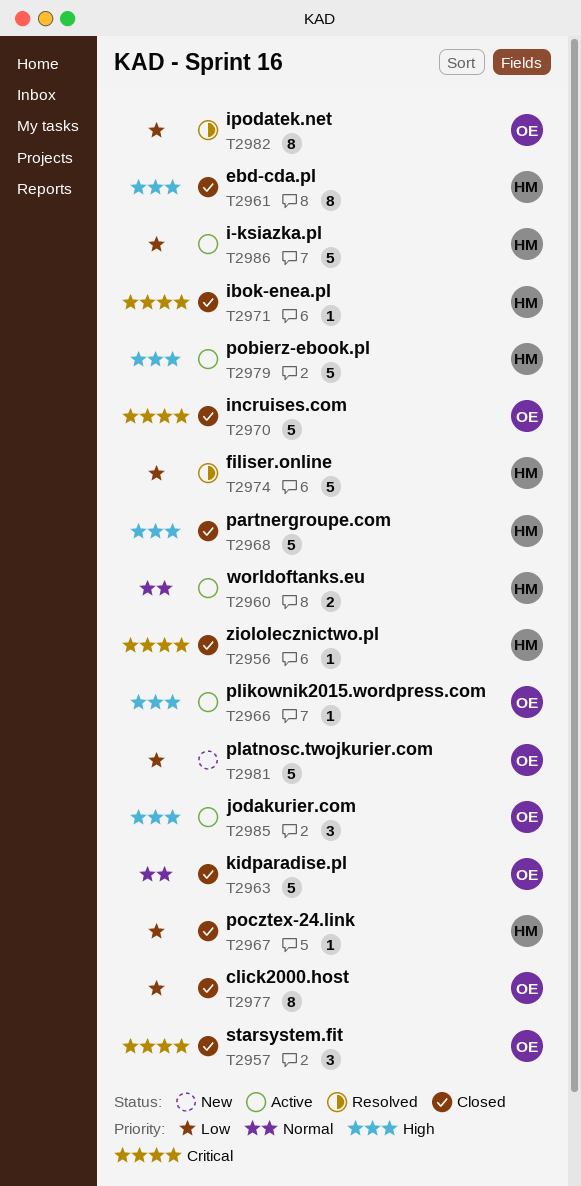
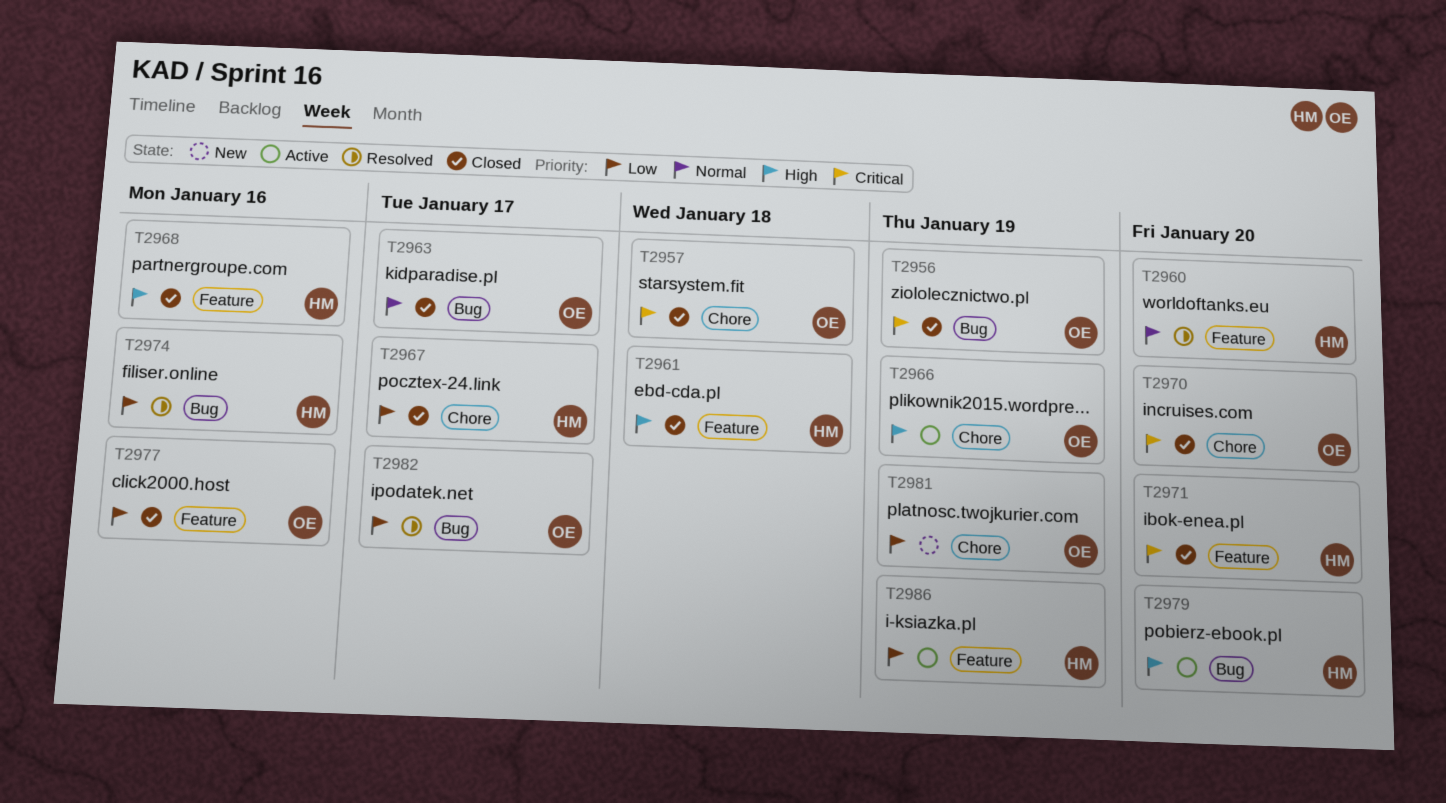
T2956, owner: HM -> OE
T2960, status: Active -> Resolved
T2985: present -> none

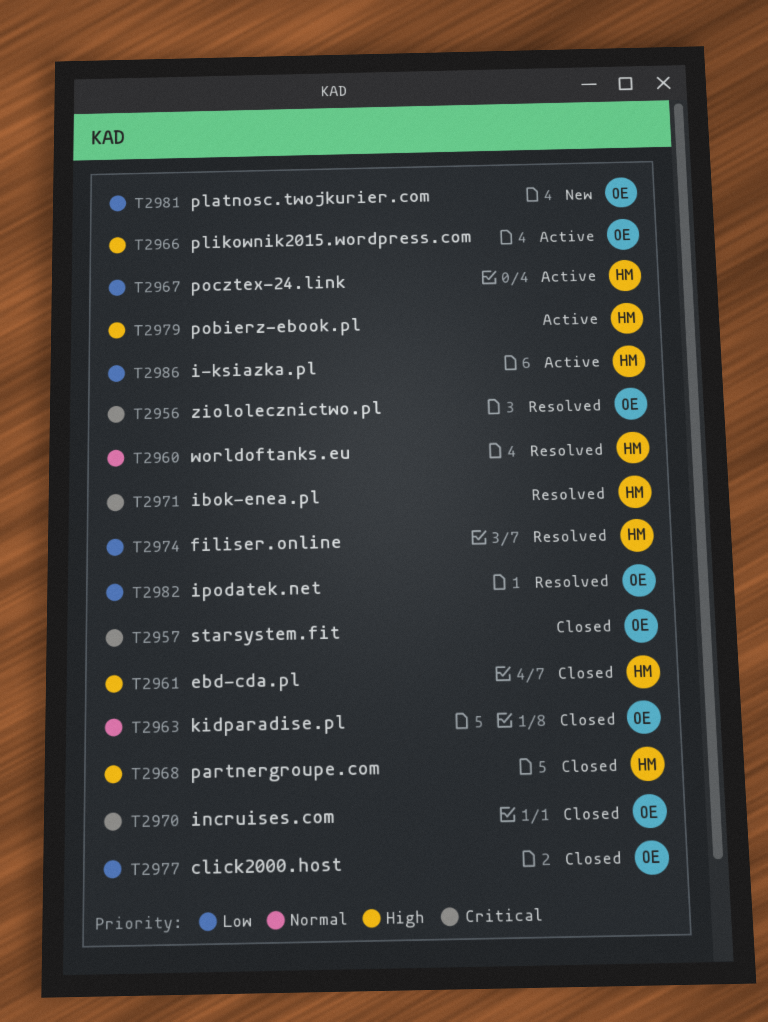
T2956, status: Closed -> Resolved
T2967, status: Closed -> Active
T2971, status: Closed -> Resolved

